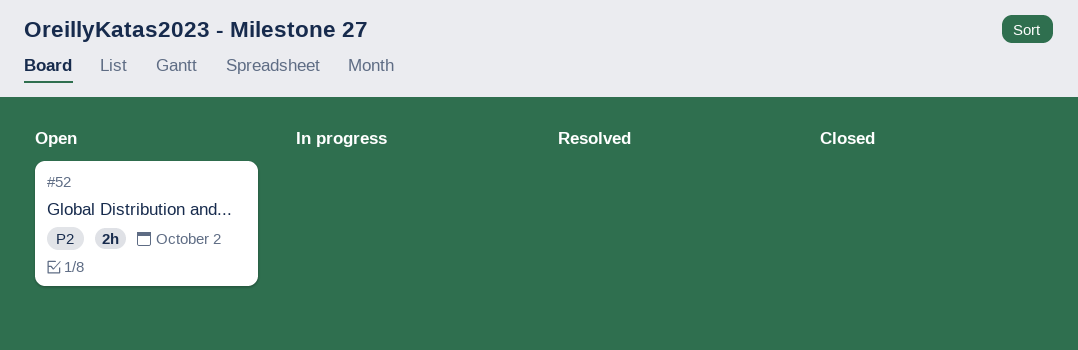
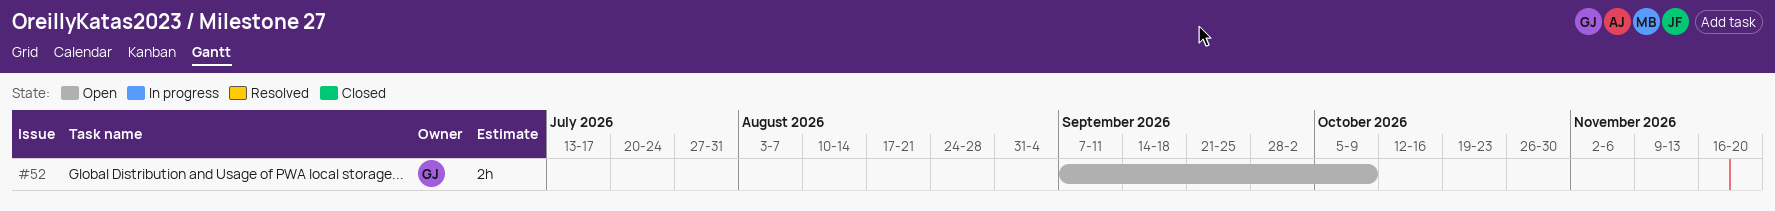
#52, due: Oct 2 -> Oct 9

